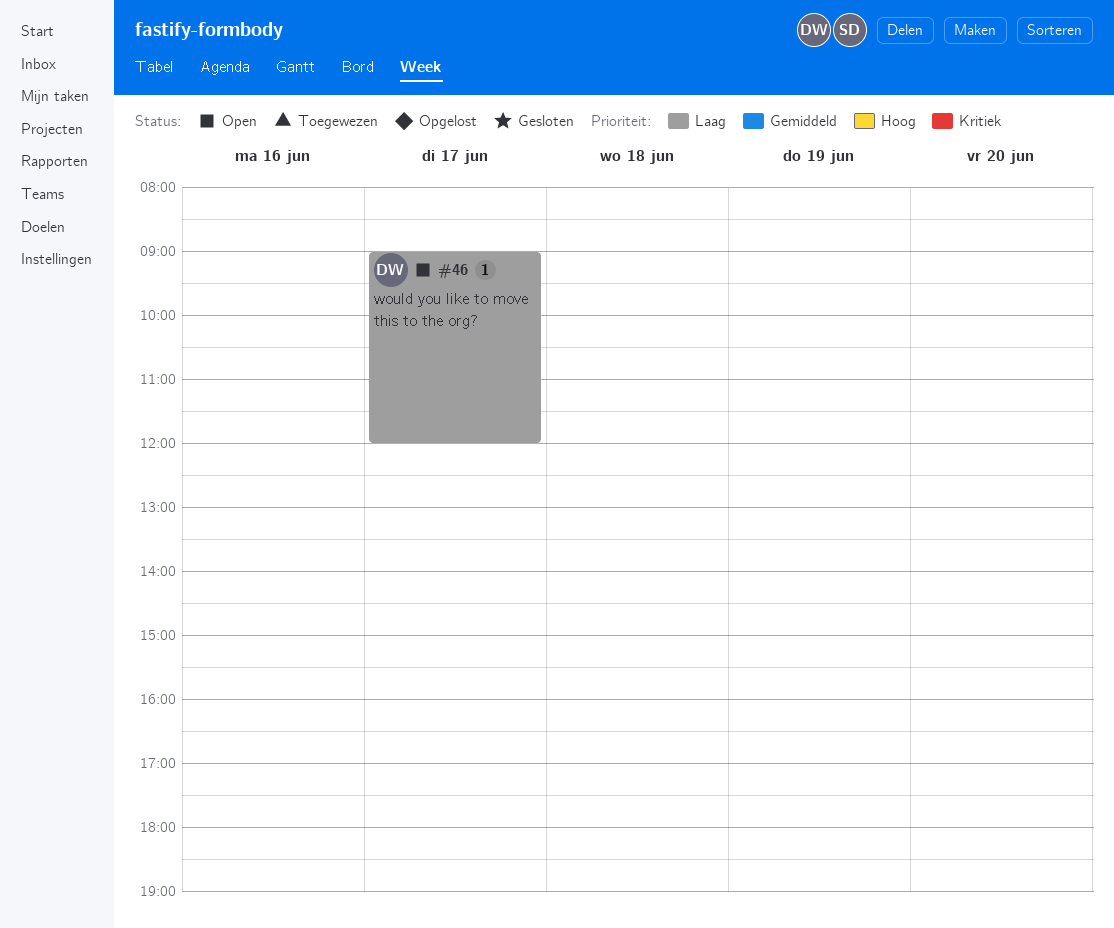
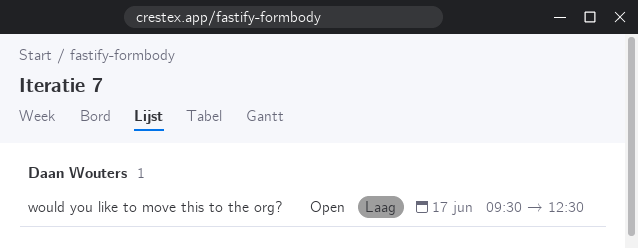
would you like to move this to the org?, begins: 09:00 -> 09:30
would you like to move this to the org?, ends: 12:00 -> 12:30

